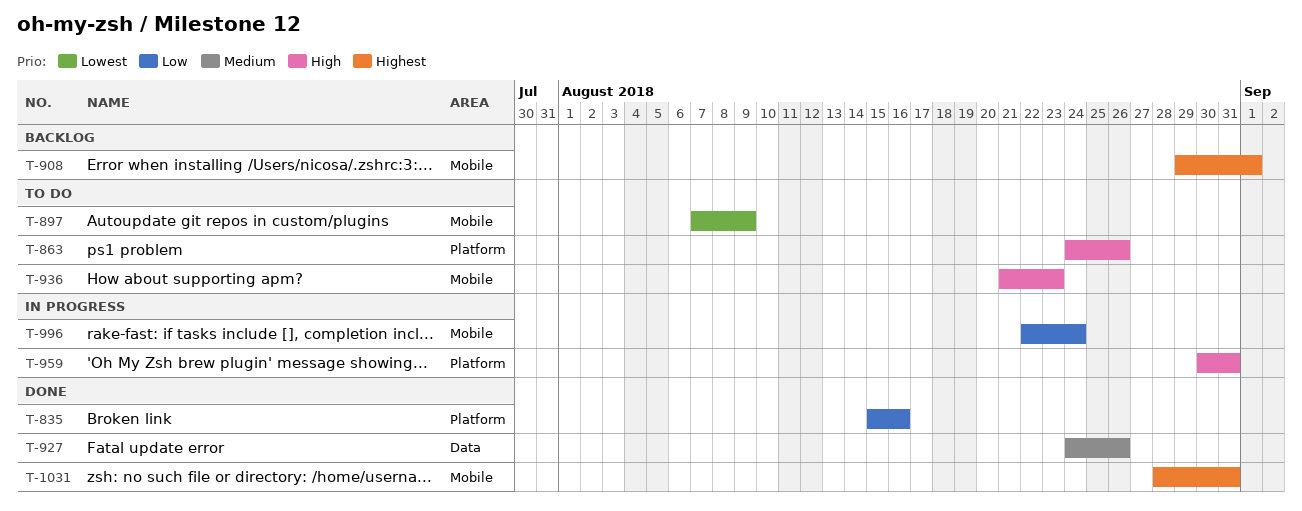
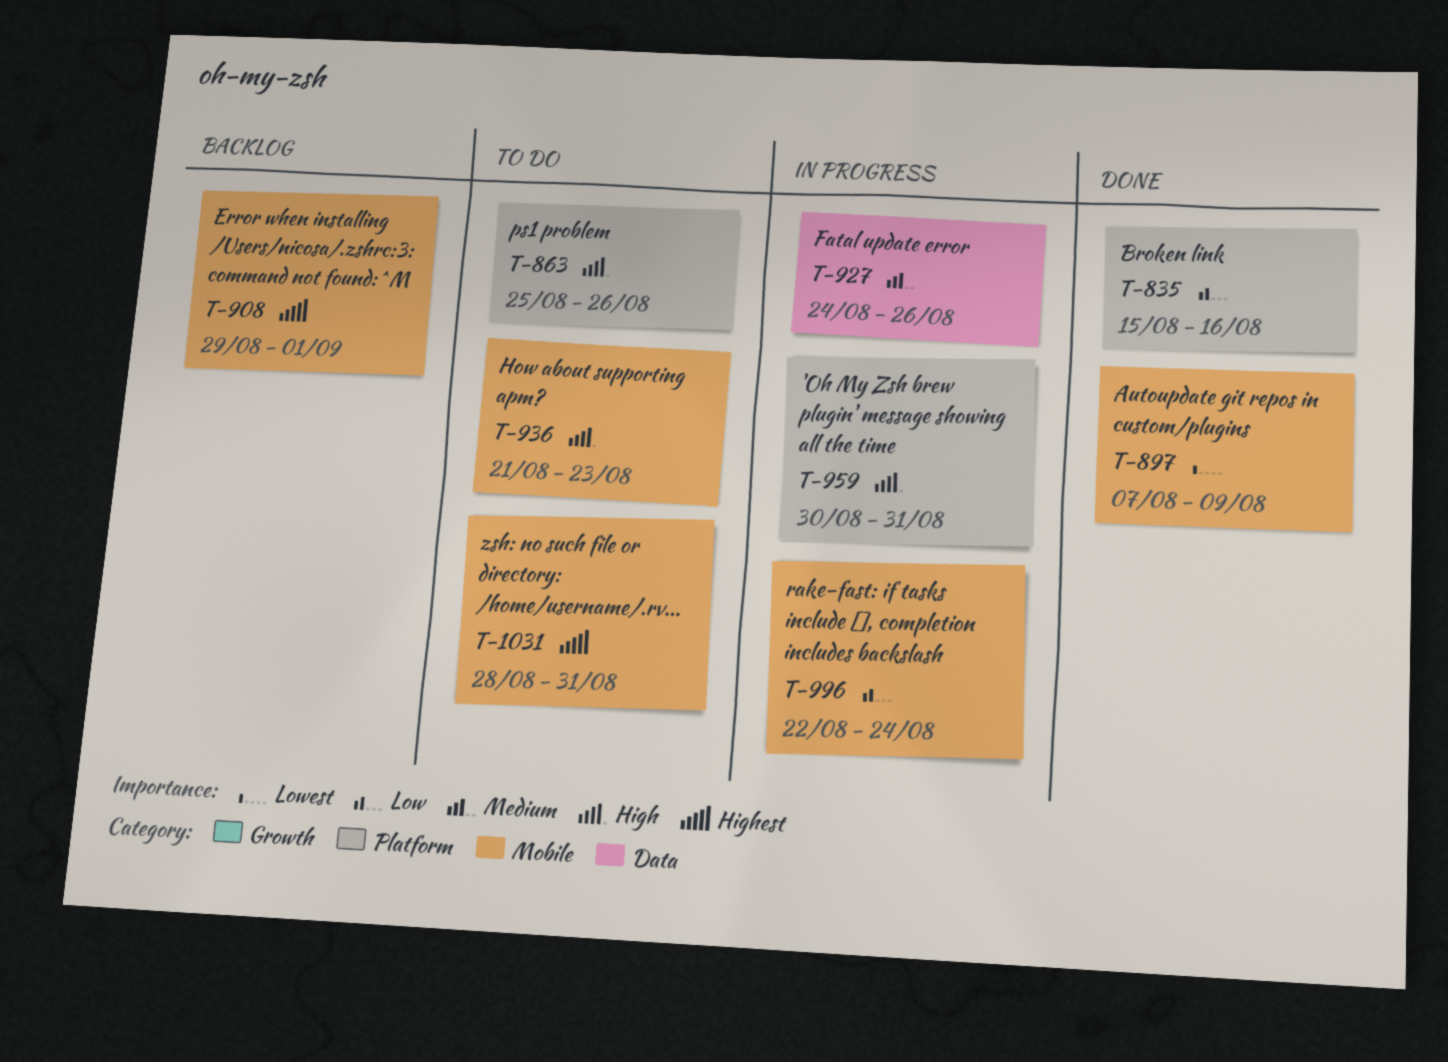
T-863, start: Aug 24 -> Aug 25
T-897, status: To do -> Done
T-927, status: Done -> In progress
T-1031, status: Done -> To do

